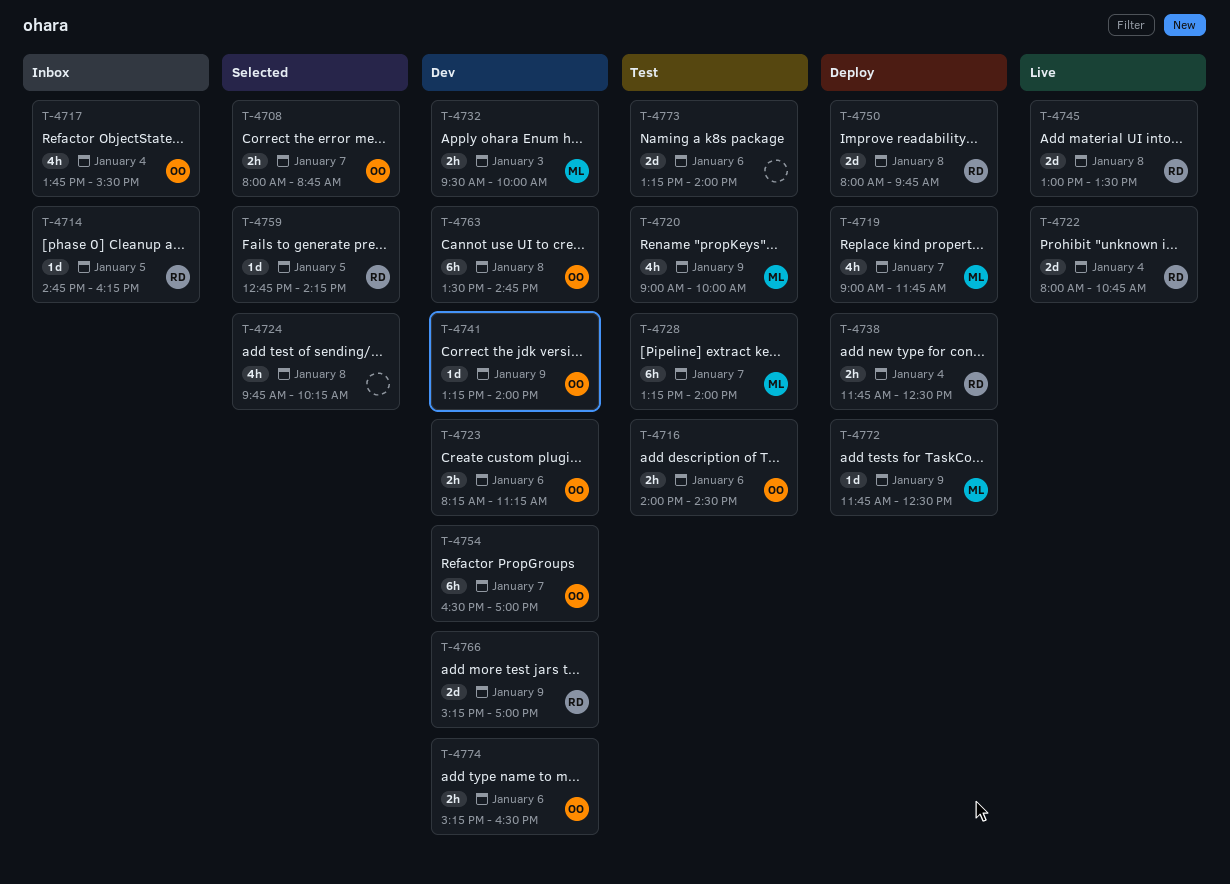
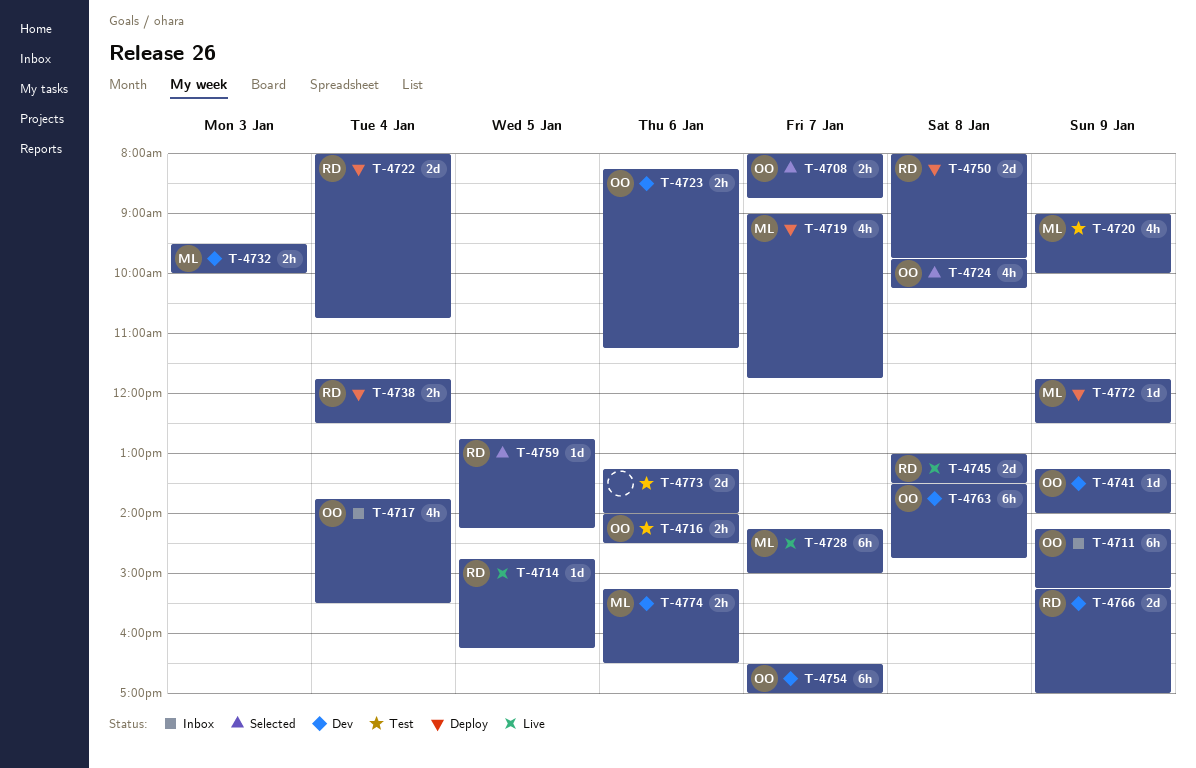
T-4711: none -> present
T-4714, status: Inbox -> Live
T-4722, status: Live -> Deploy
T-4724, owner: none -> OO
T-4728, status: Test -> Live
T-4728, begins: 13:15 -> 14:15
T-4728, ends: 14:00 -> 15:00
T-4774, owner: OO -> ML

